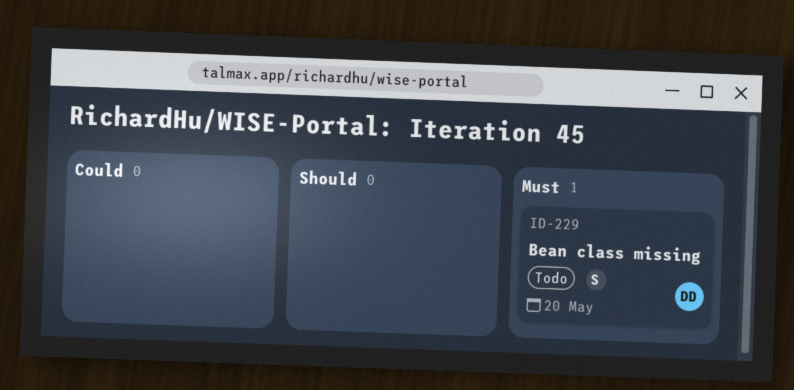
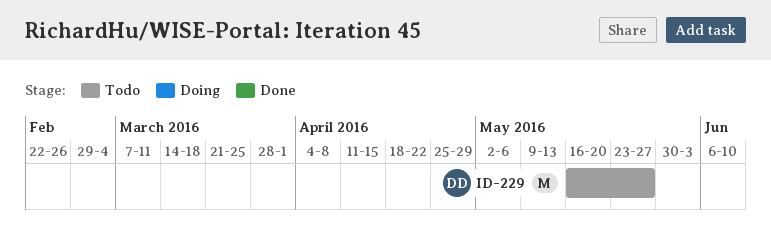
ID-229, estimate: S -> M
ID-229, due: May 20 -> May 27

